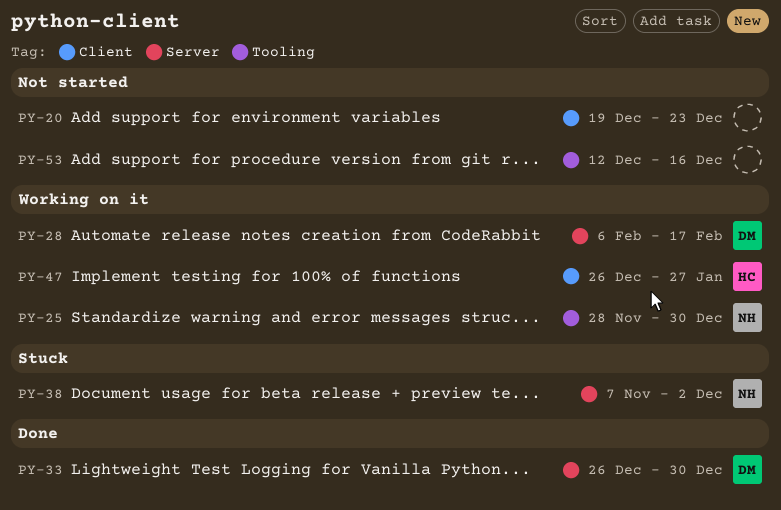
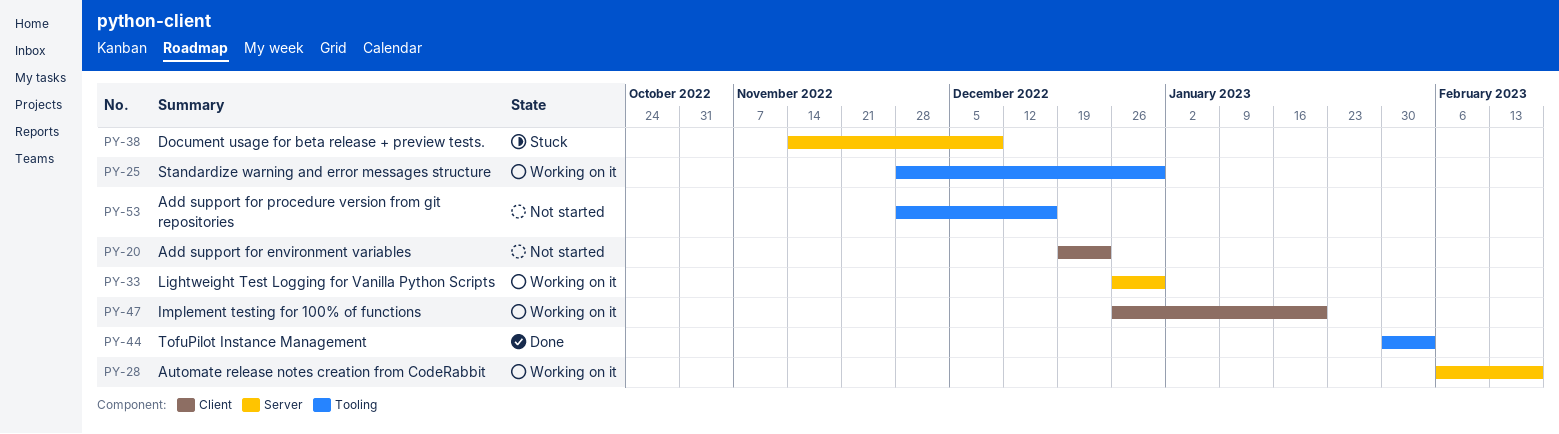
PY-33, status: Done -> Working on it
PY-38, start: Nov 7 -> Nov 14
PY-38, due: Dec 2 -> Dec 9
PY-44: none -> present
PY-47, due: Jan 27 -> Jan 20
PY-53, start: Dec 12 -> Nov 28

